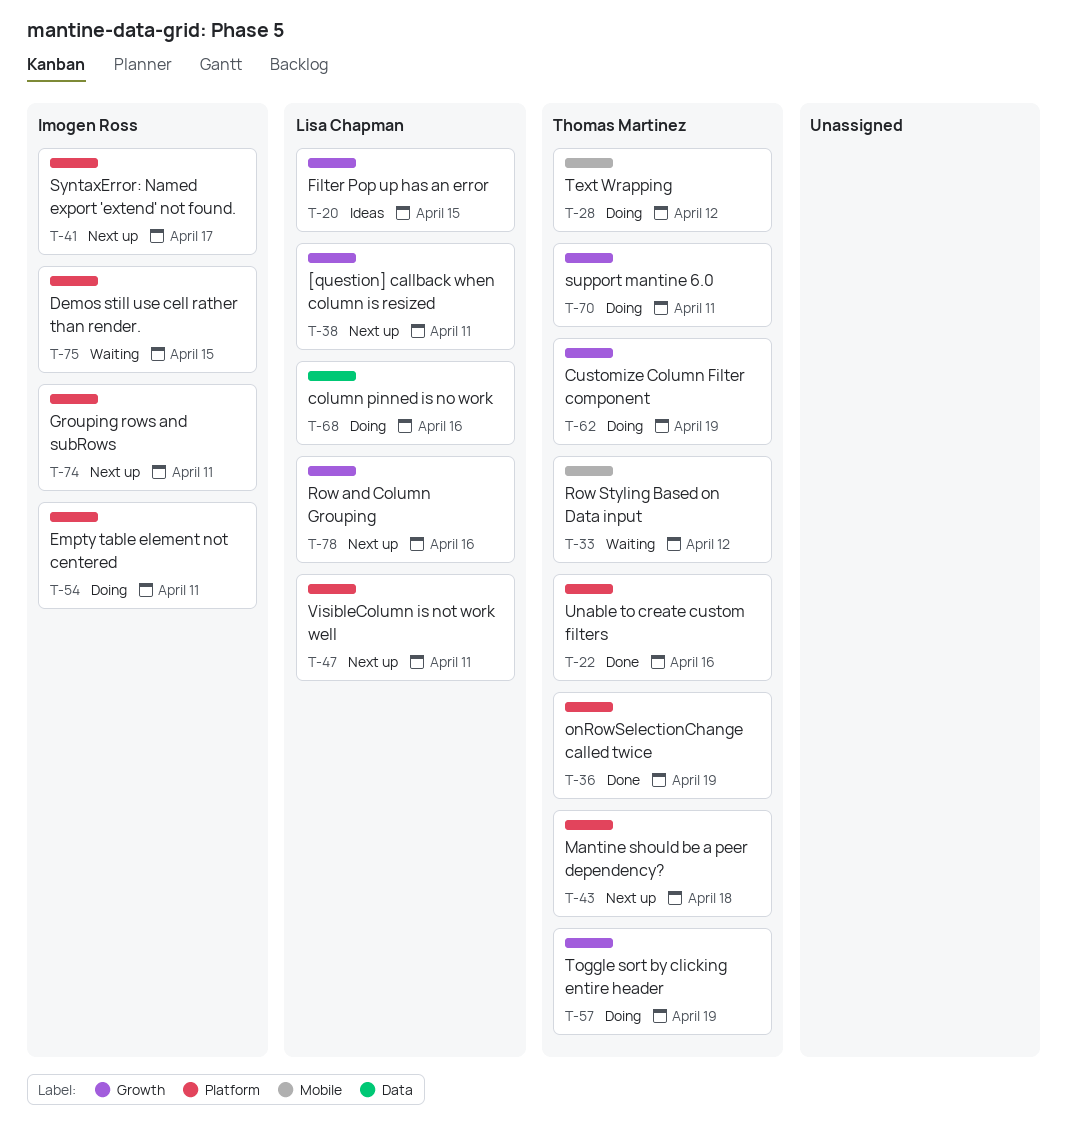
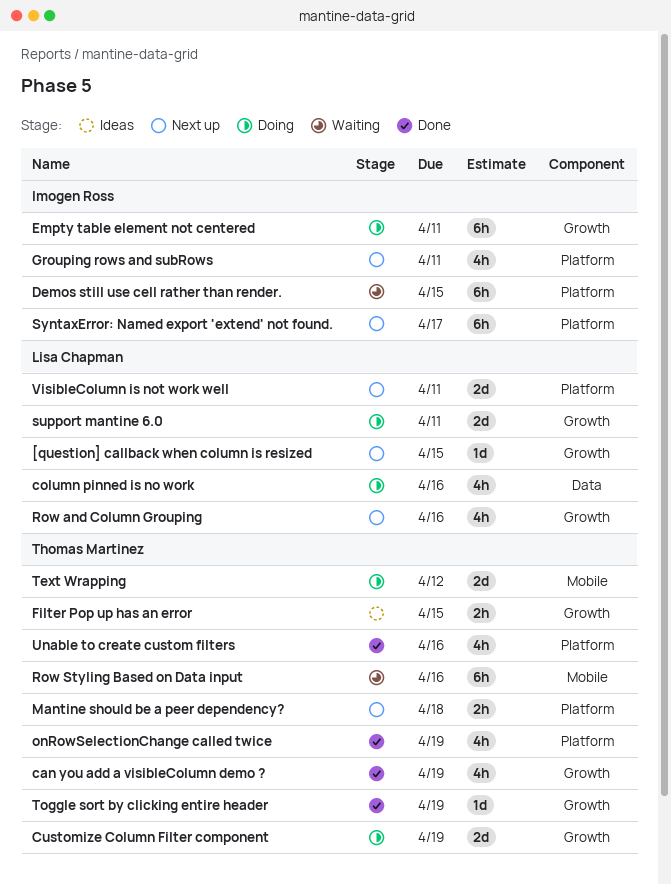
[question] callback when column is resized, due: Apr 11 -> Apr 15
can you add a visibleColumn demo ?: none -> present
Empty table element not centered, label: Platform -> Growth
Filter Pop up has an error, owner: Lisa Chapman -> Thomas Martinez
Row Styling Based on Data input, due: Apr 12 -> Apr 16
support mantine 6.0, owner: Thomas Martinez -> Lisa Chapman
Toggle sort by clicking entire header, status: Doing -> Done

